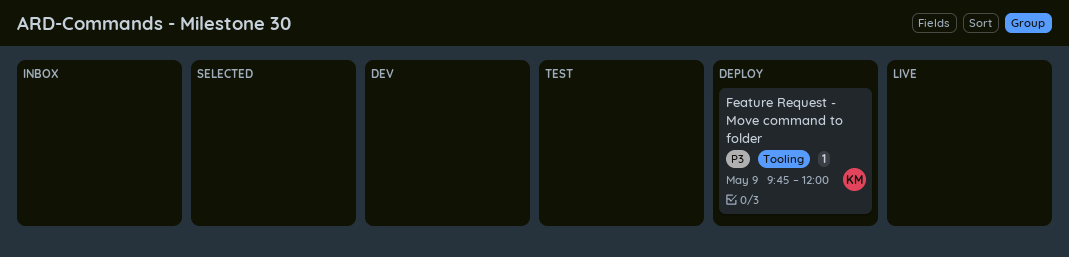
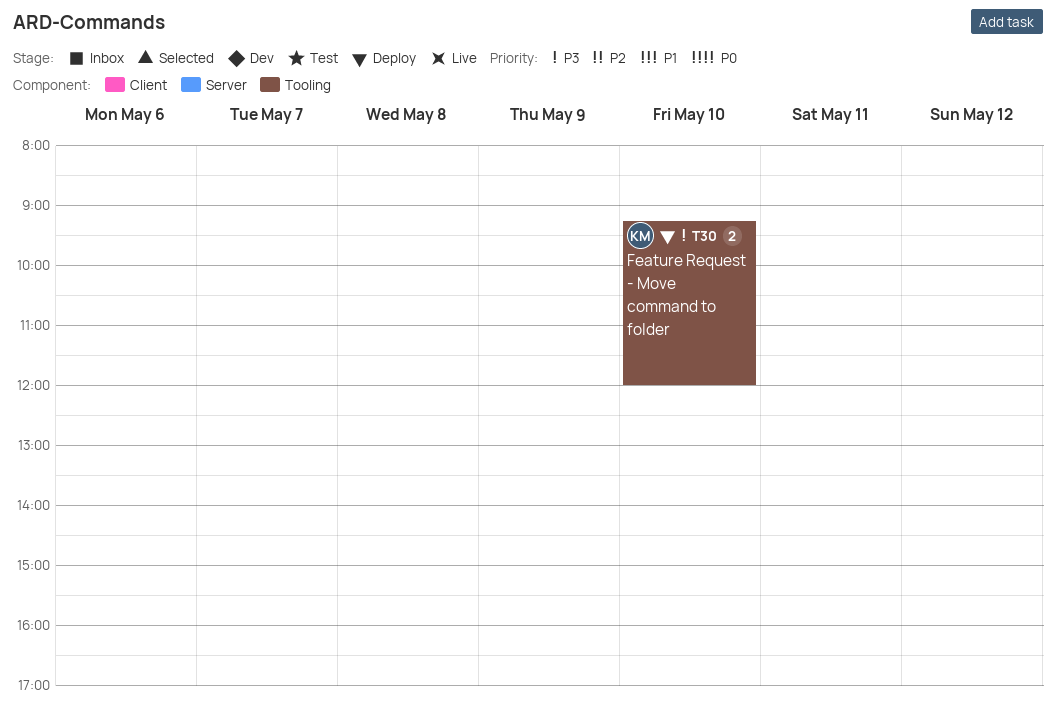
Feature Request - Move command to folder, estimate: 1 -> 2
Feature Request - Move command to folder, day: May 9 -> May 10
Feature Request - Move command to folder, begins: 09:45 -> 09:15

